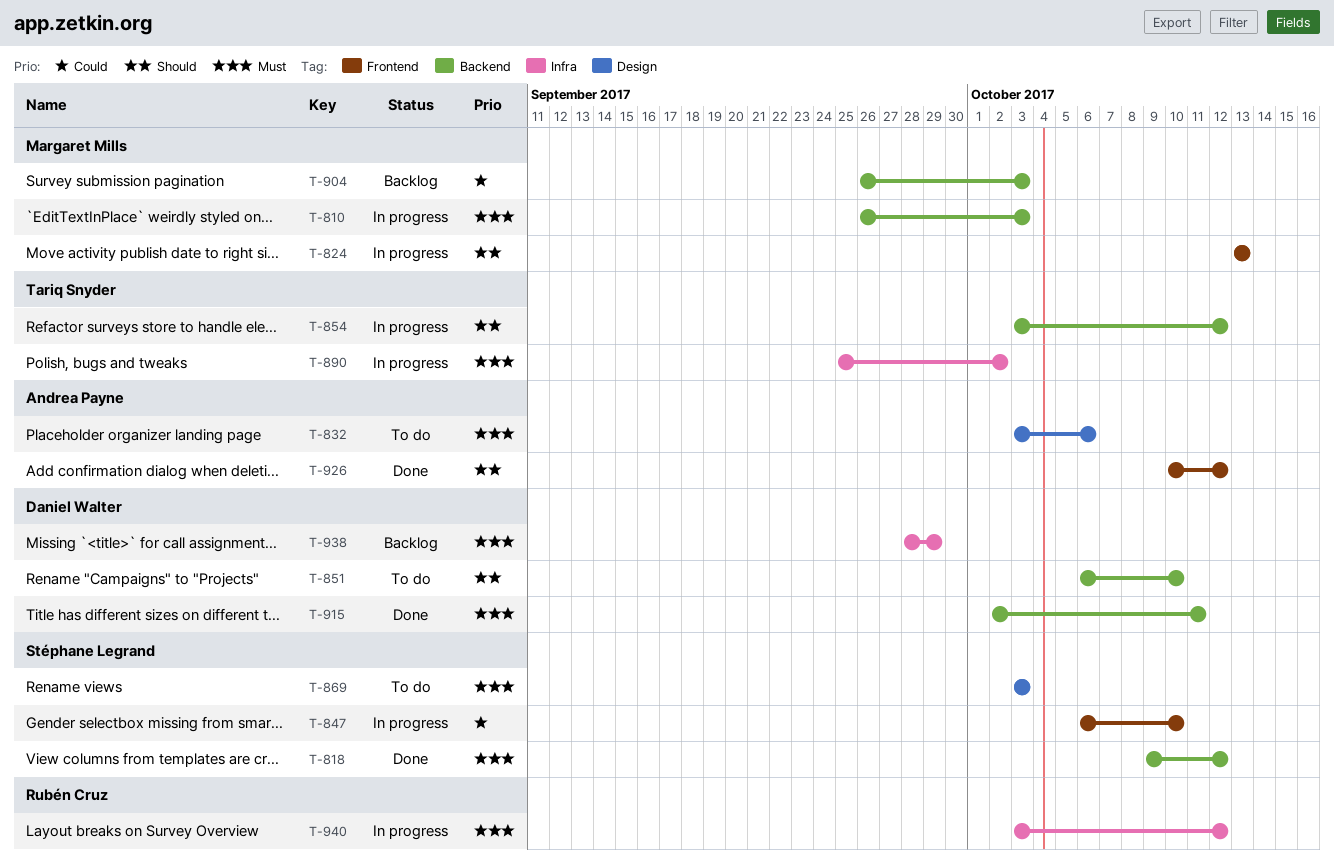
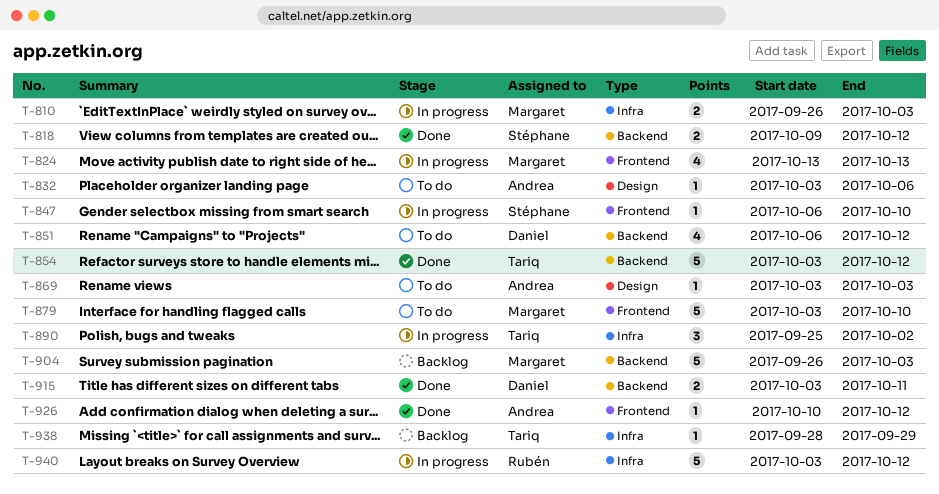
T-810, label: Backend -> Infra
T-851, due: Oct 10 -> Oct 12
T-854, status: In progress -> Done
T-869, owner: Stéphane Legrand -> Andrea Payne
T-879: none -> present
T-915, start: Oct 2 -> Oct 3
T-938, owner: Daniel Walter -> Tariq Snyder

